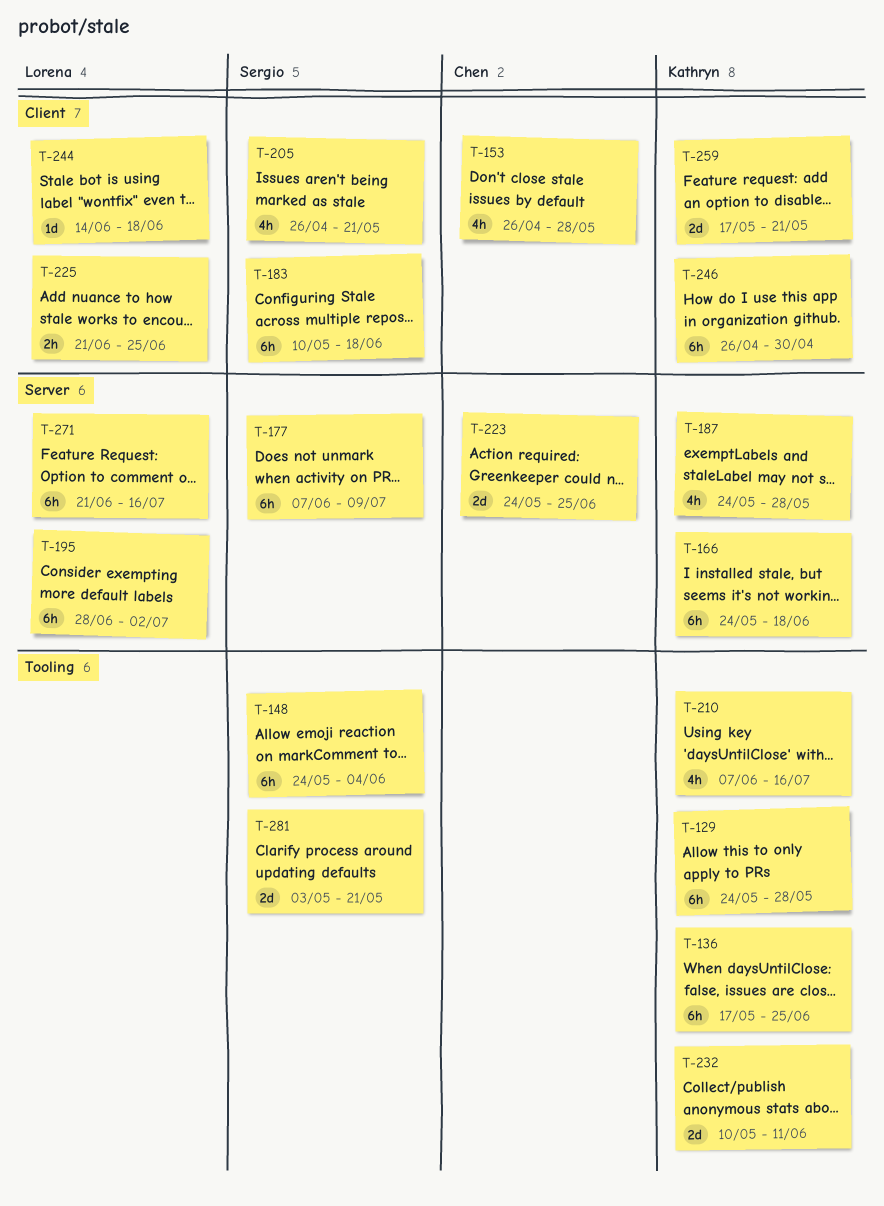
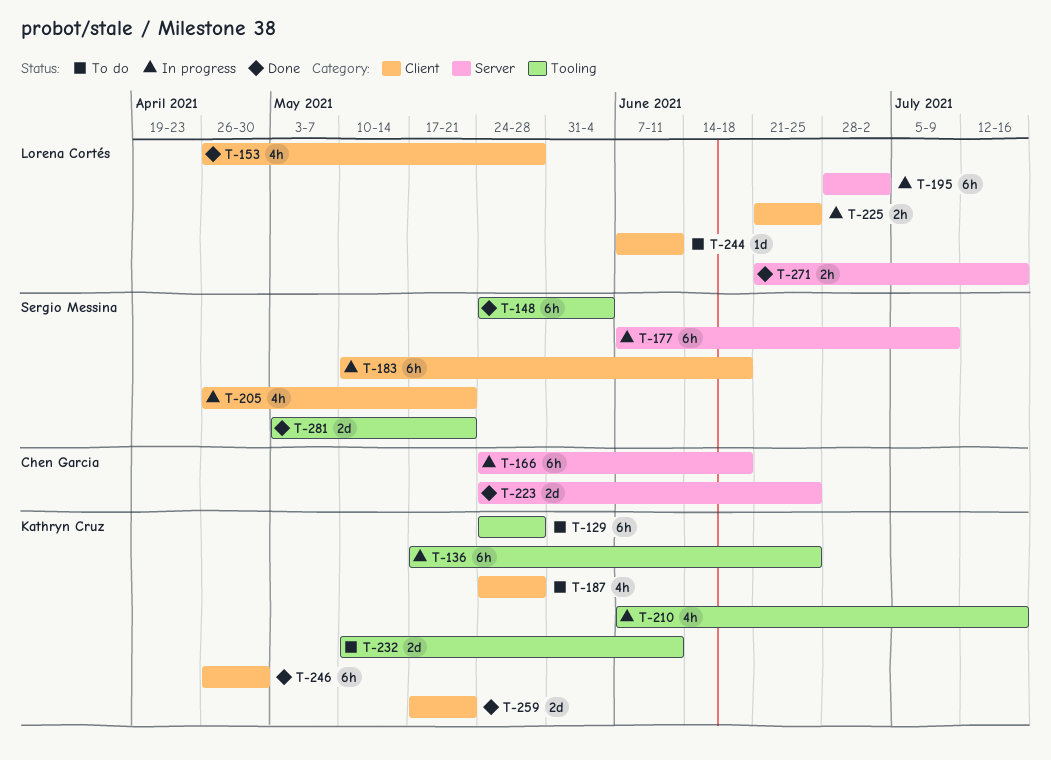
T-153, owner: Chen Garcia -> Lorena Cortés
T-166, owner: Kathryn Cruz -> Chen Garcia
T-187, label: Server -> Client
T-244, start: Jun 14 -> Jun 7
T-244, due: Jun 18 -> Jun 11
T-271, estimate: 6h -> 2h

